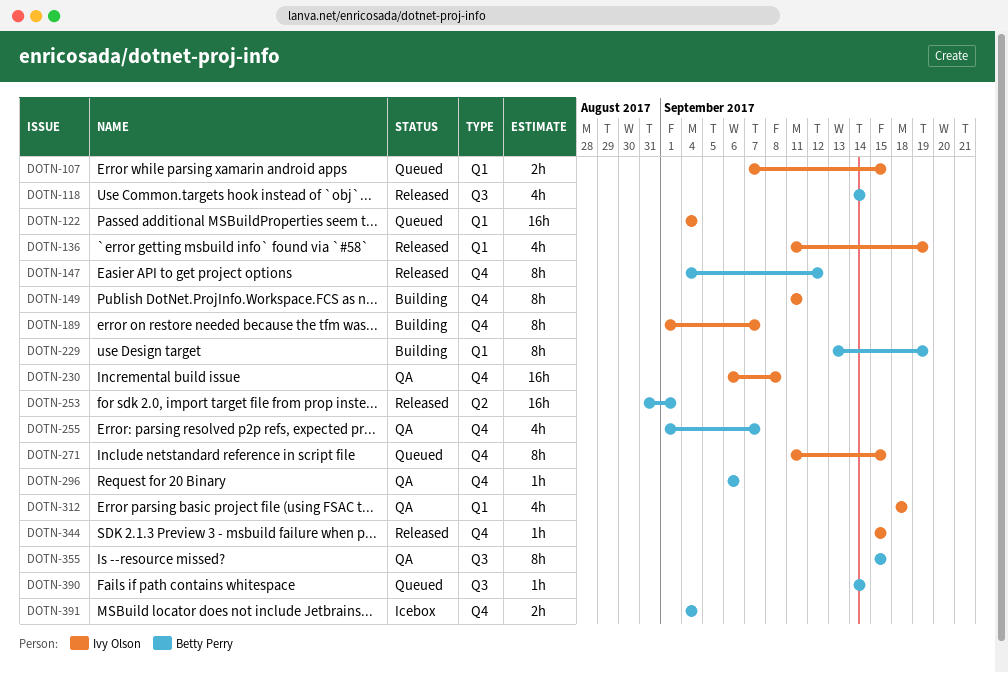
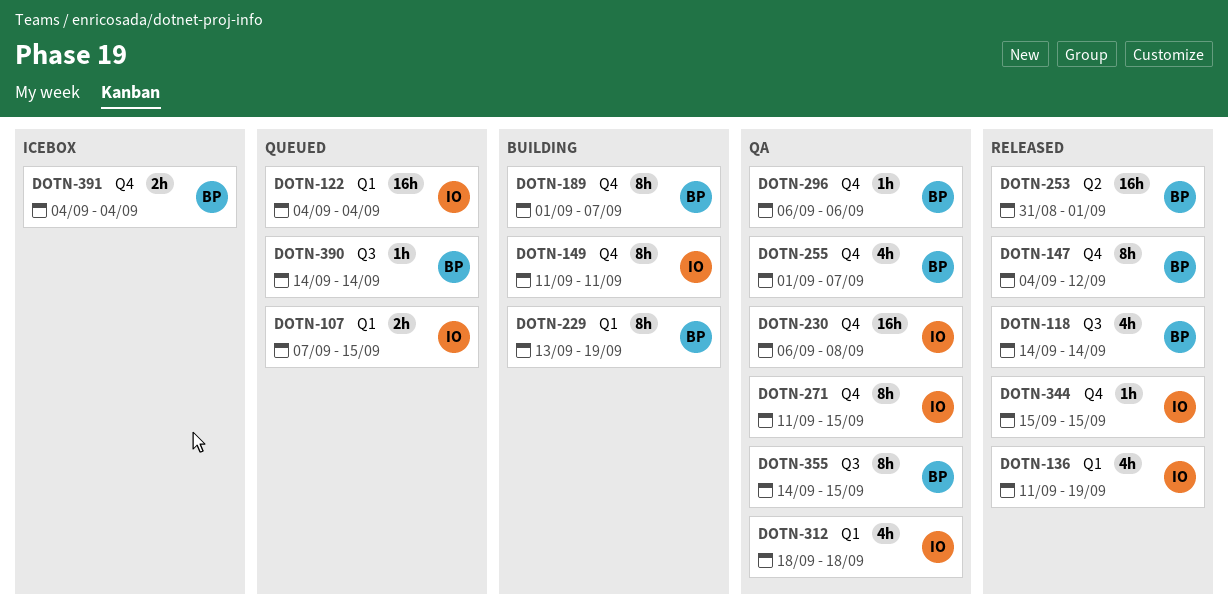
DOTN-189, owner: Ivy Olson -> Betty Perry
DOTN-271, status: Queued -> QA
DOTN-355, start: Sep 15 -> Sep 14

